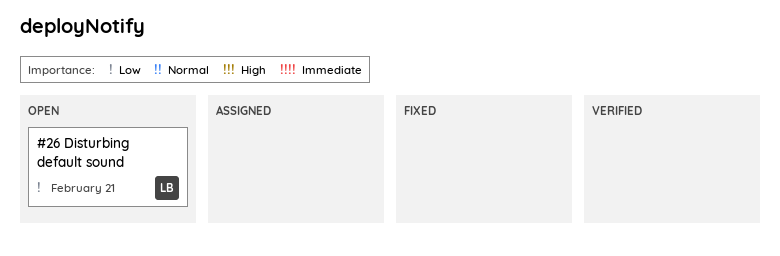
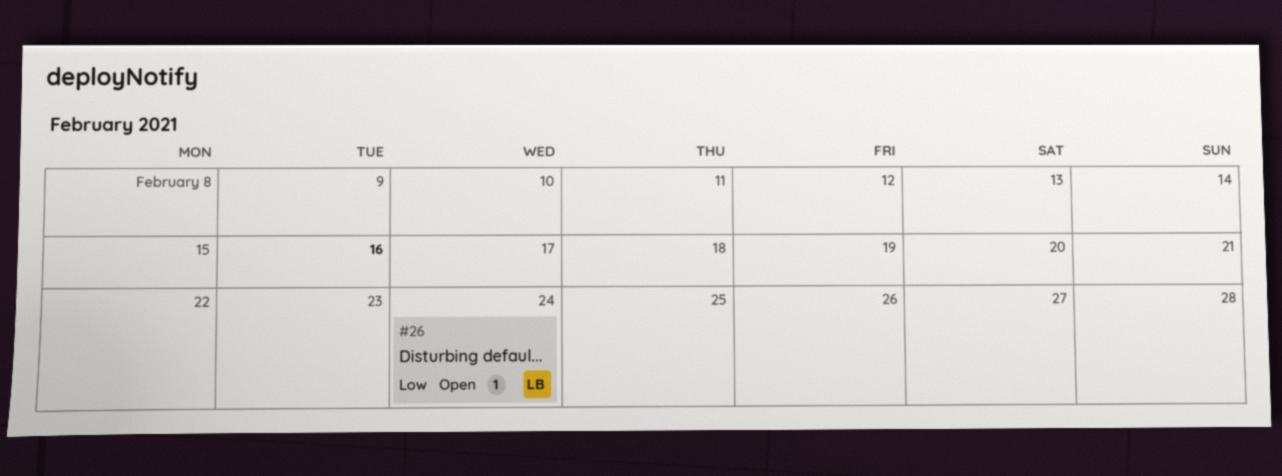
#26, due: Feb 21 -> Feb 24

